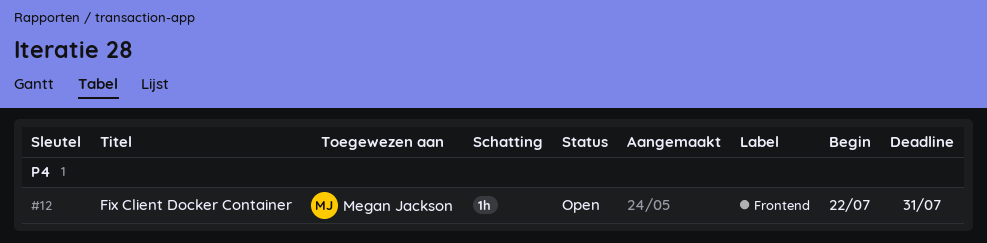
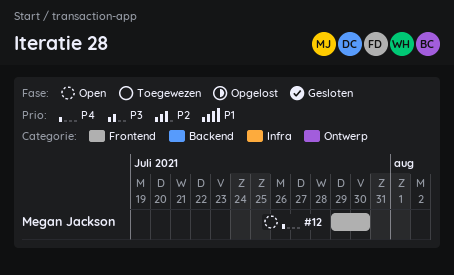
#12, start: Jul 22 -> Jul 29
#12, due: Jul 31 -> Jul 30

